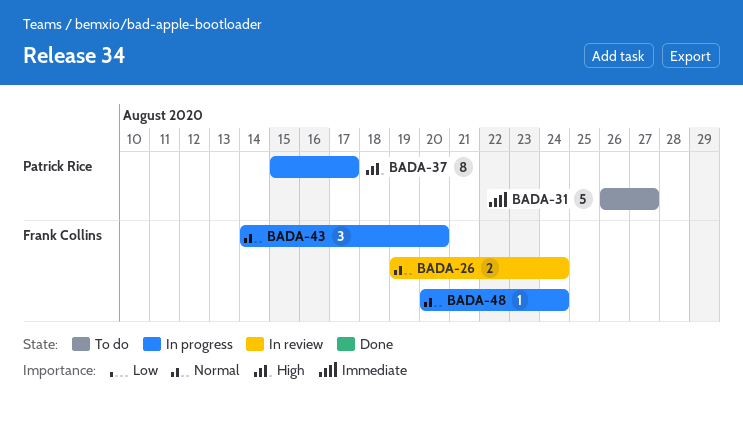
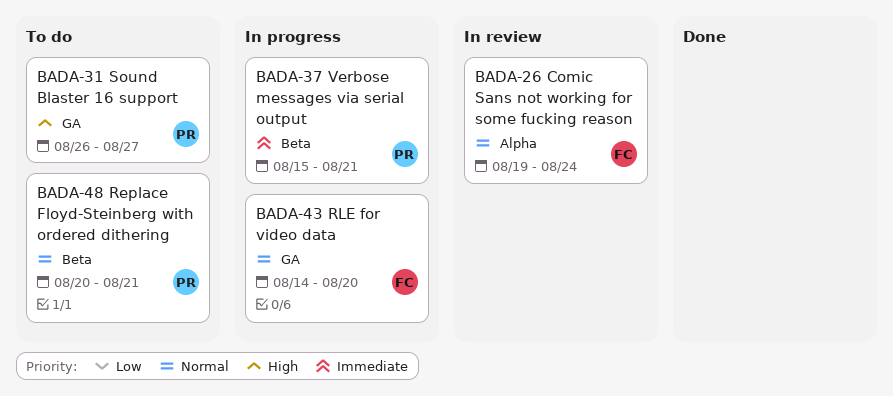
BADA-31, priority: Immediate -> High
BADA-37, priority: High -> Immediate
BADA-37, due: Aug 17 -> Aug 21
BADA-48, status: In progress -> To do
BADA-48, owner: Frank Collins -> Patrick Rice
BADA-48, due: Aug 24 -> Aug 21

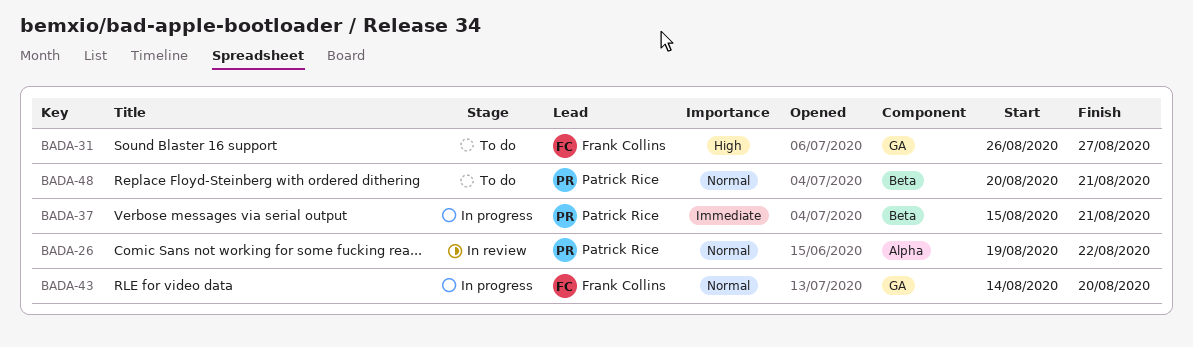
BADA-26, owner: Frank Collins -> Patrick Rice
BADA-26, due: Aug 24 -> Aug 22
BADA-31, owner: Patrick Rice -> Frank Collins

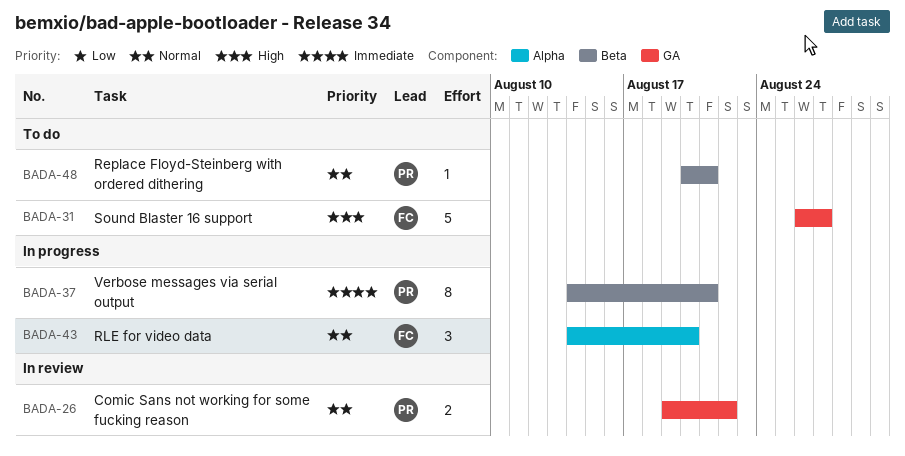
BADA-26, label: Alpha -> GA
BADA-37, start: Aug 15 -> Aug 14
BADA-43, label: GA -> Alpha

